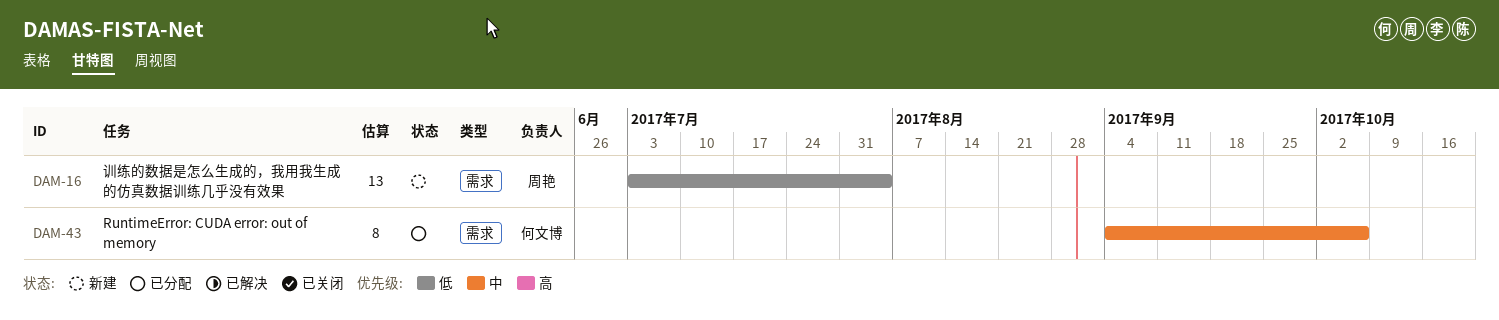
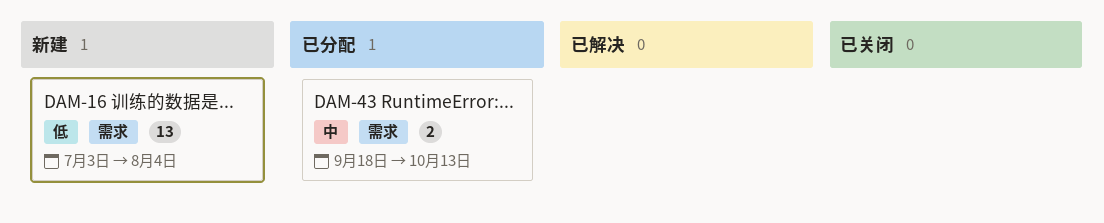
DAM-43, estimate: 8 -> 2
DAM-43, start: Sep 4 -> Sep 18
DAM-43, due: Oct 6 -> Oct 13

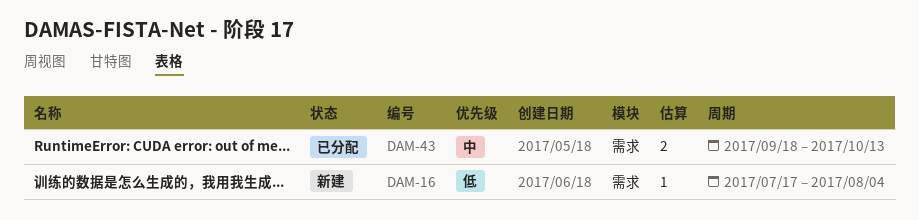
DAM-16, estimate: 13 -> 1
DAM-16, start: Jul 3 -> Jul 17

